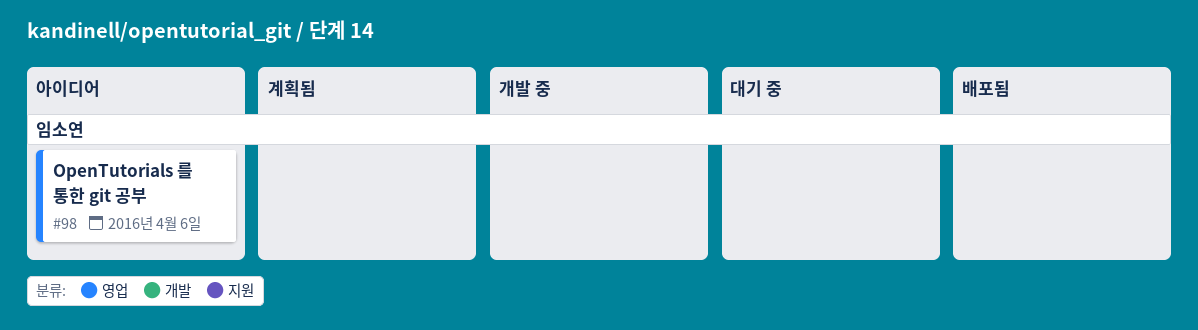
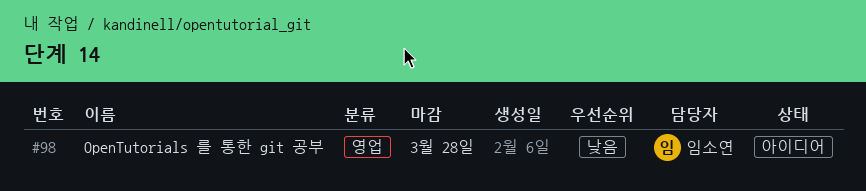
#98, due: Apr 6 -> Mar 28

